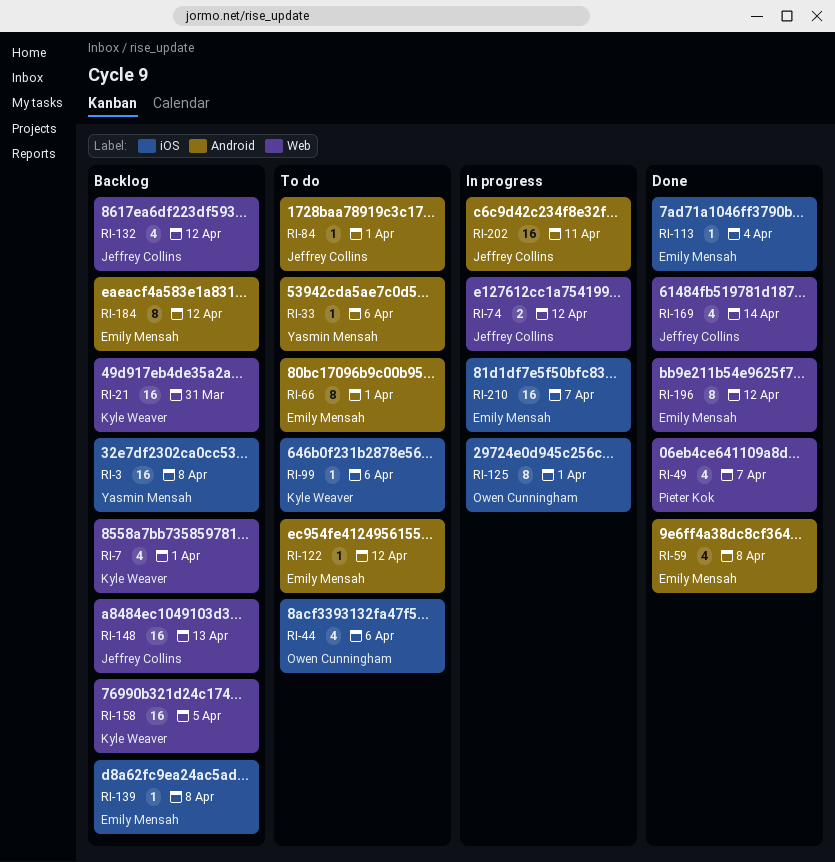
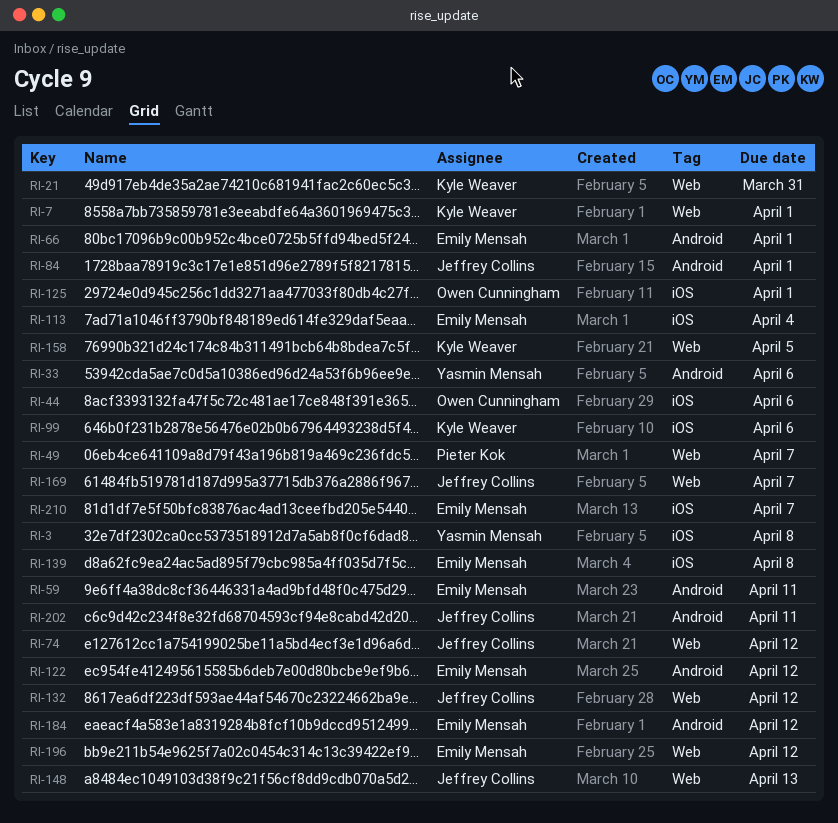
RI-59, due: Apr 8 -> Apr 11
RI-169, due: Apr 14 -> Apr 7

